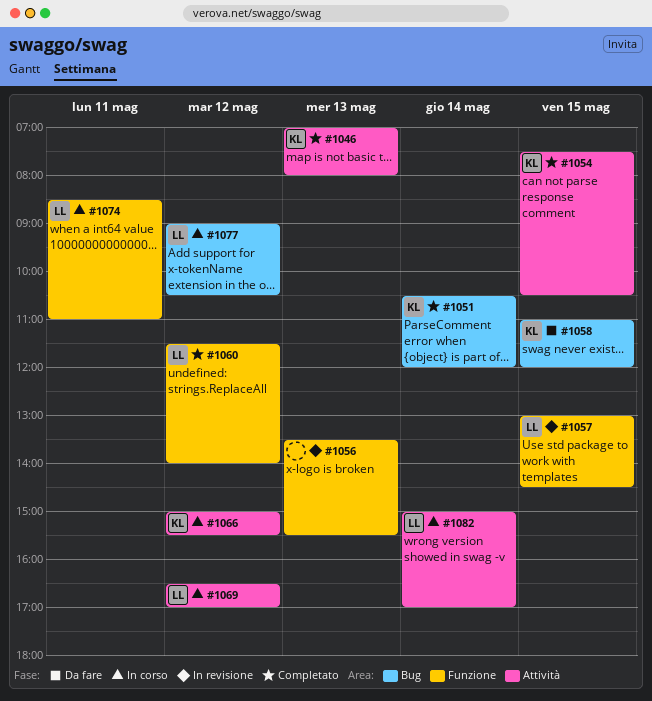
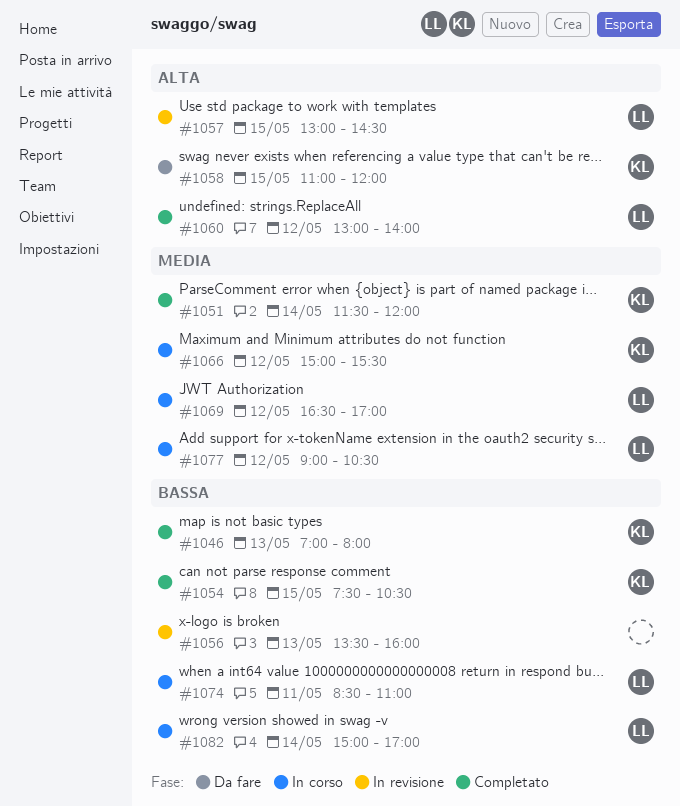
#1051, begins: 10:30 -> 11:30
#1056, ends: 15:30 -> 16:00
#1060, begins: 11:30 -> 13:00

